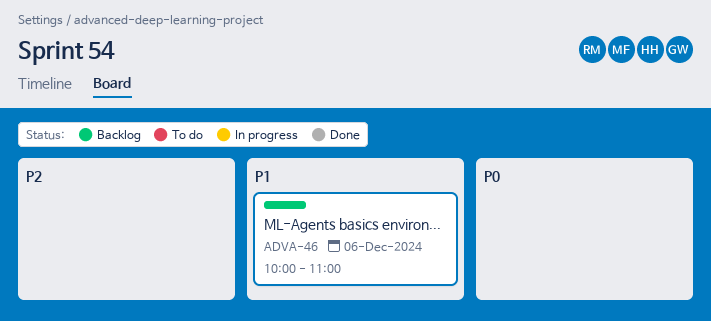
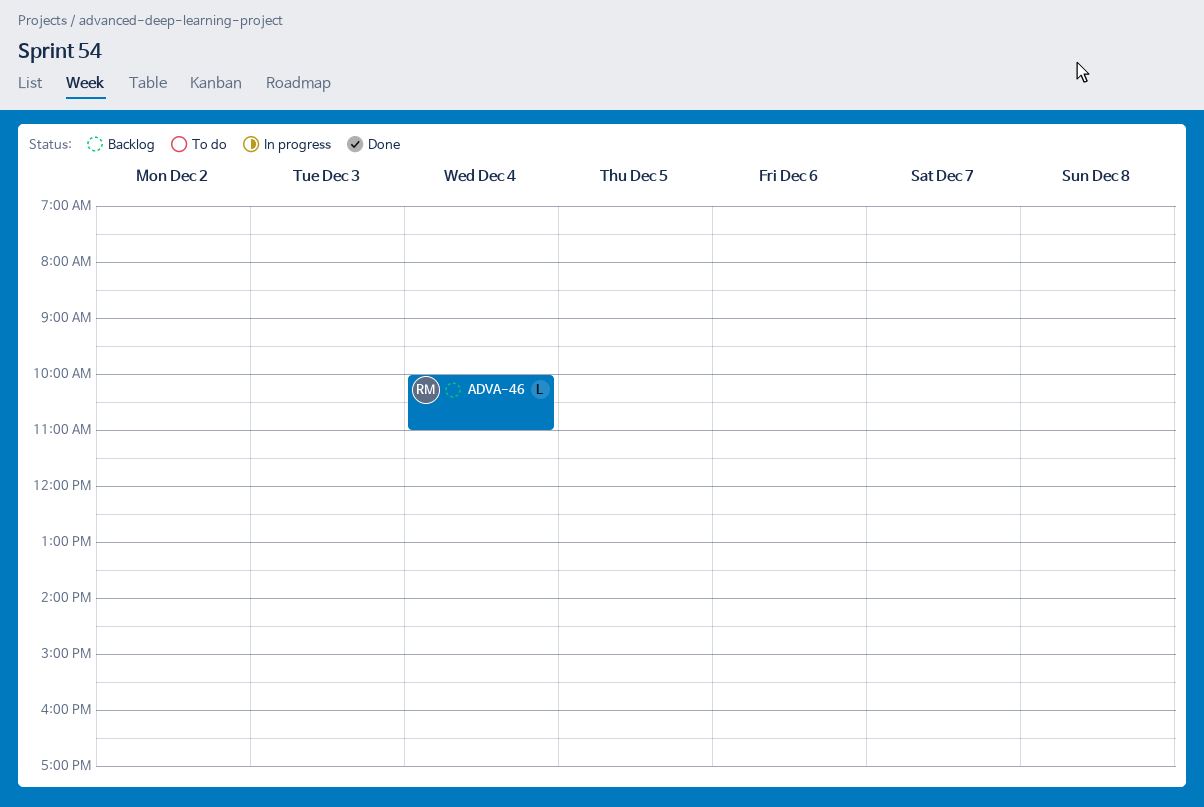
ADVA-46, day: Dec 6 -> Dec 4

